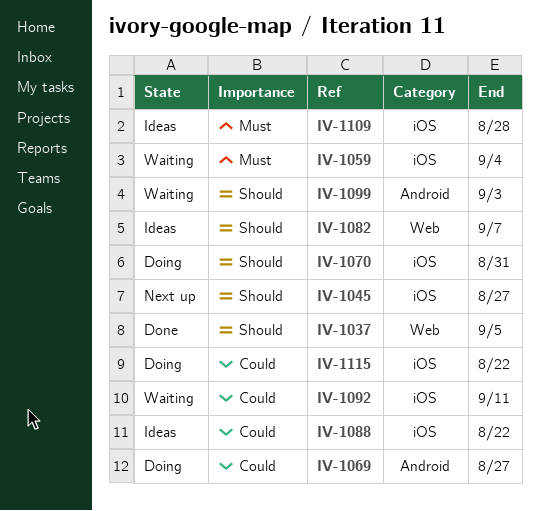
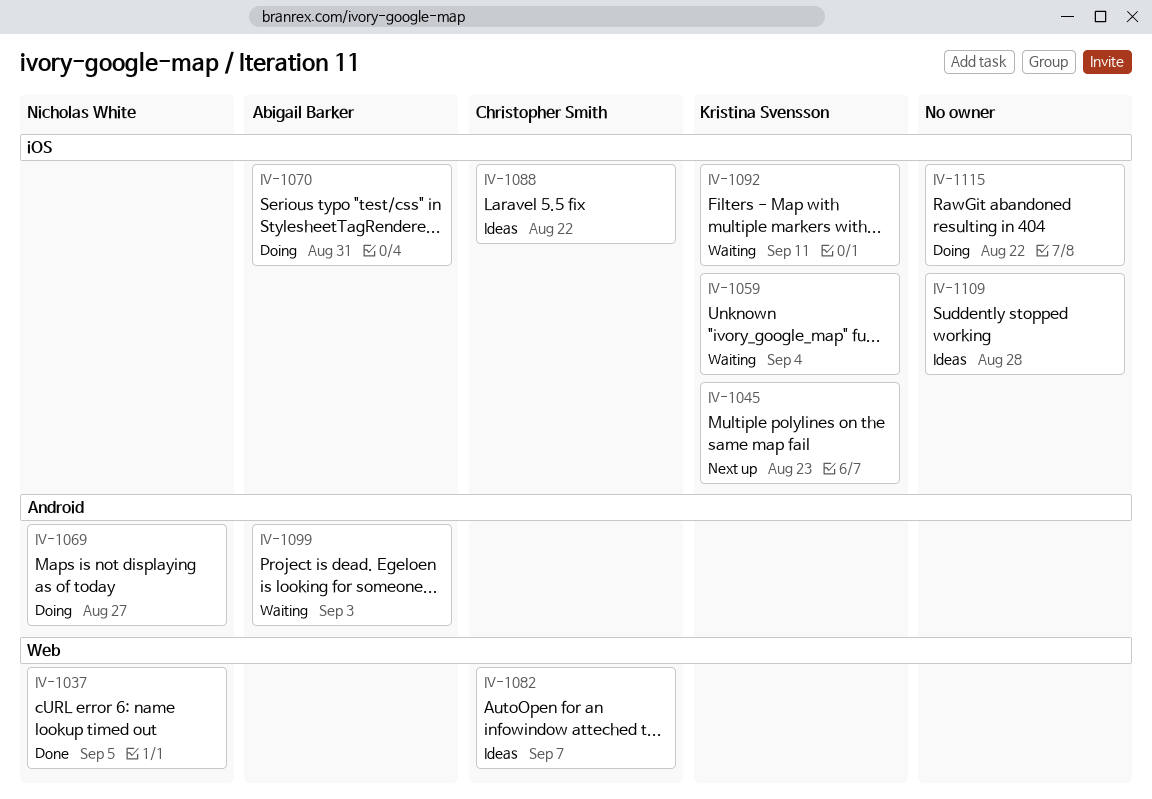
IV-1045, due: Aug 27 -> Aug 23

